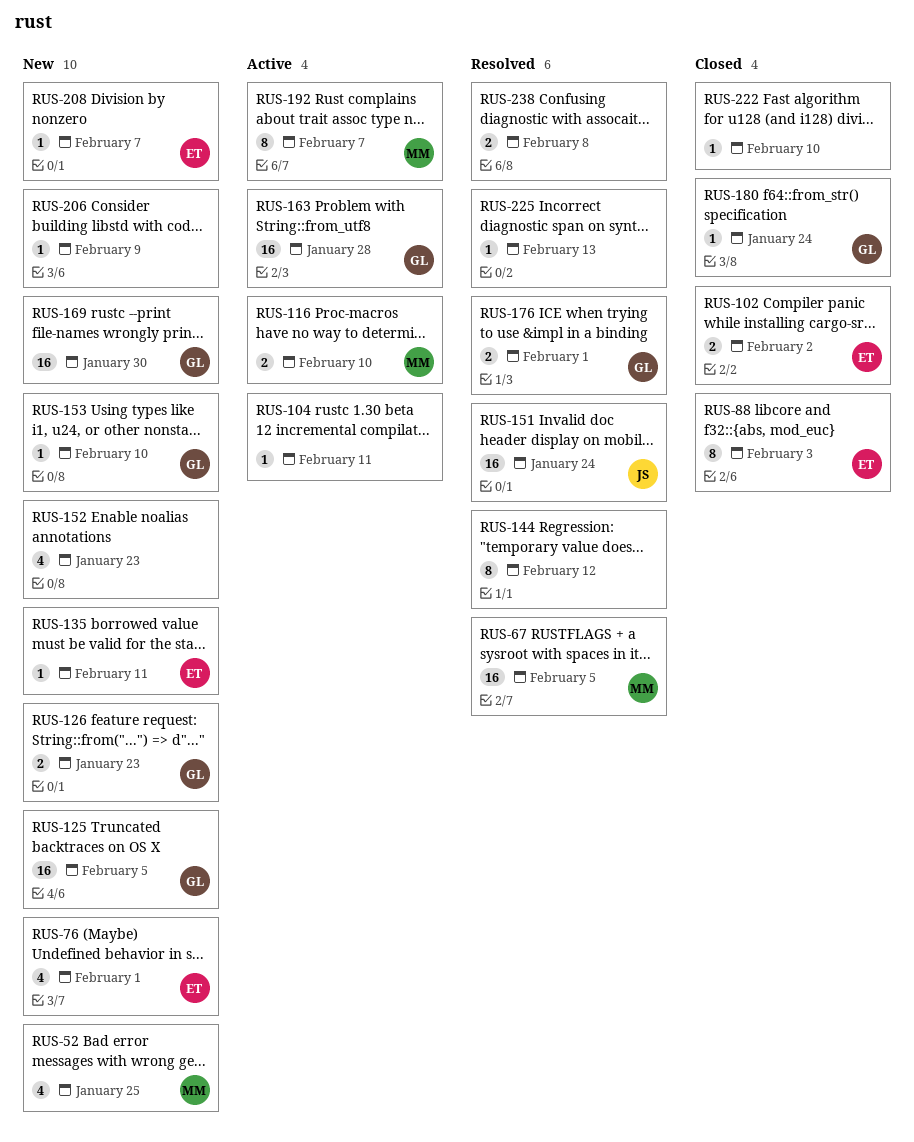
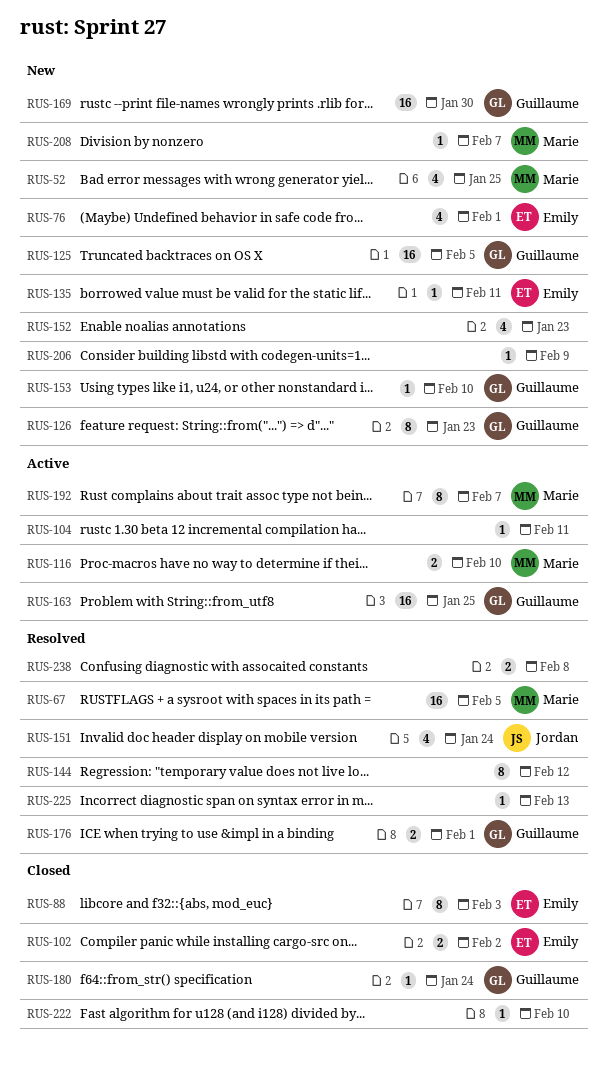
RUS-126, estimate: 2 -> 8
RUS-151, estimate: 16 -> 4
RUS-163, due: Jan 28 -> Jan 25
RUS-208, owner: Emily -> Marie

